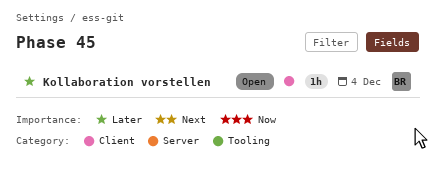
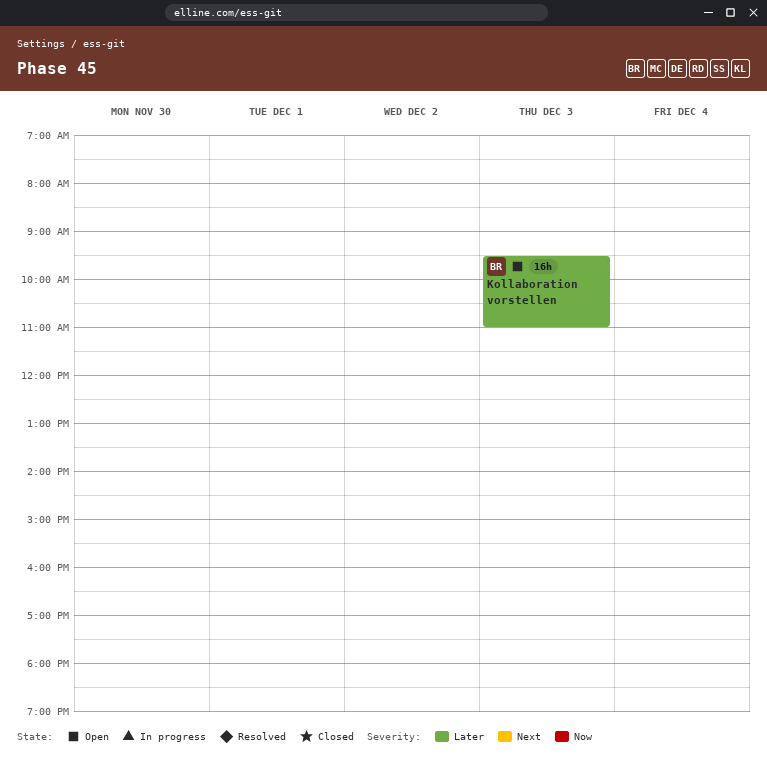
Kollaboration vorstellen, estimate: 1h -> 16h
Kollaboration vorstellen, day: Dec 4 -> Dec 3

